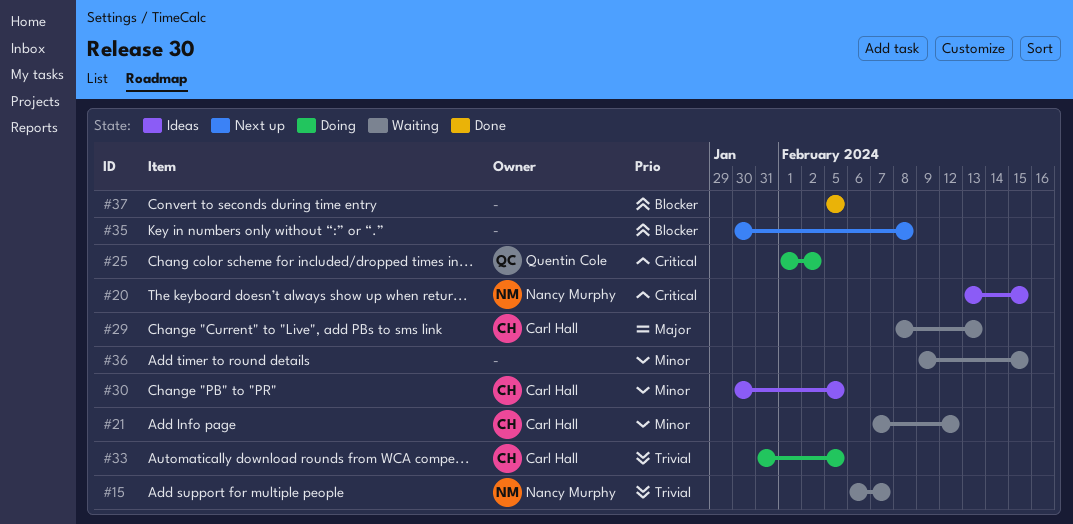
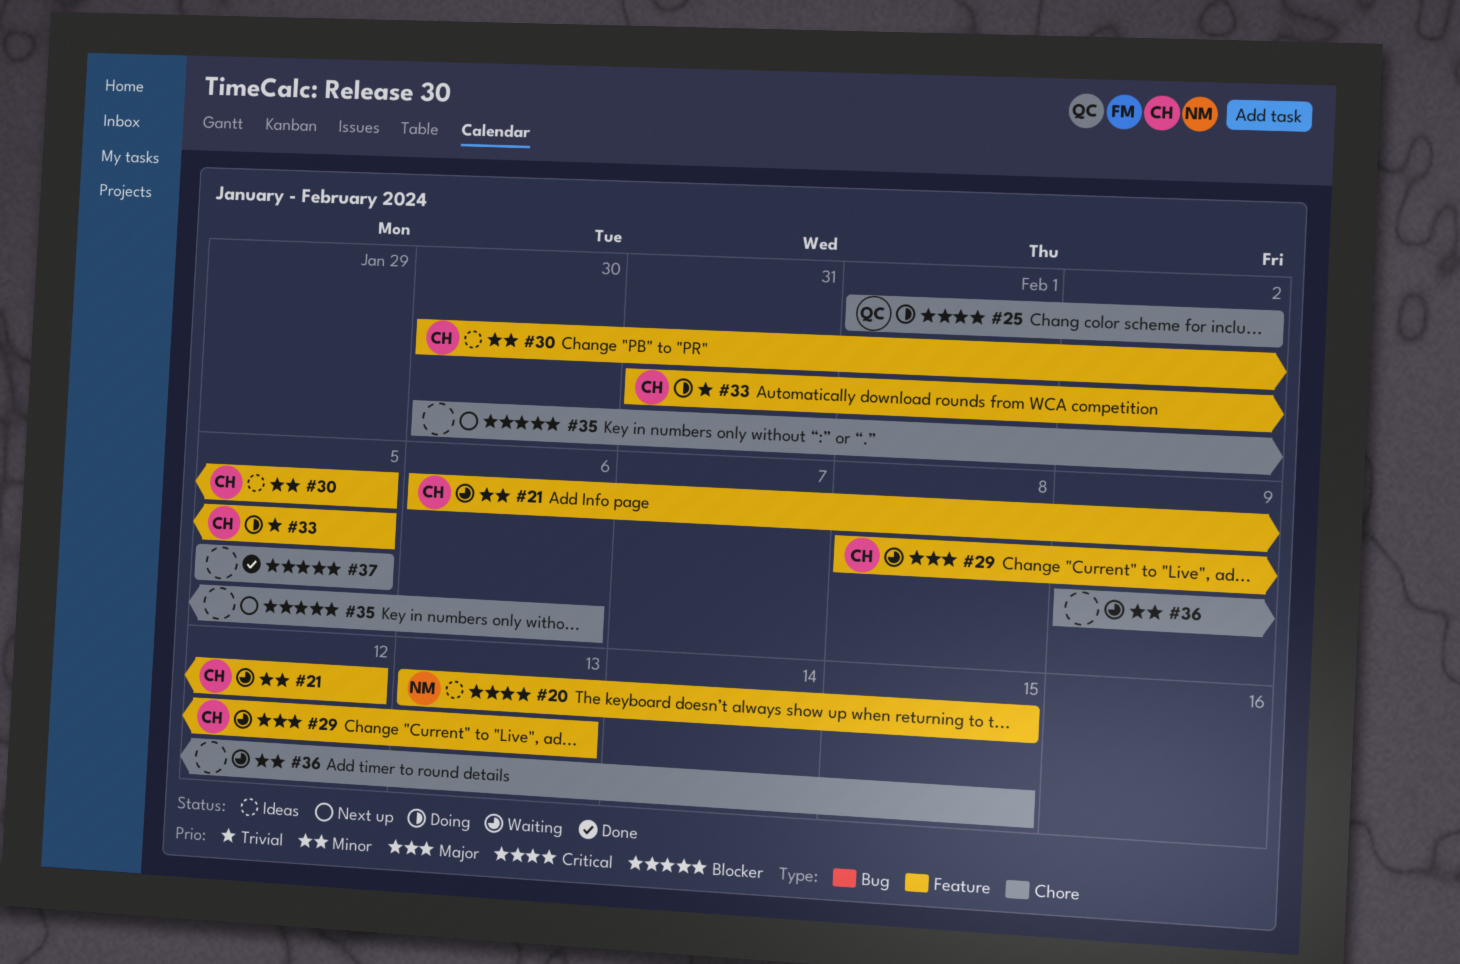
#15: present -> none
#21, start: Feb 7 -> Feb 6
#35, due: Feb 8 -> Feb 6

